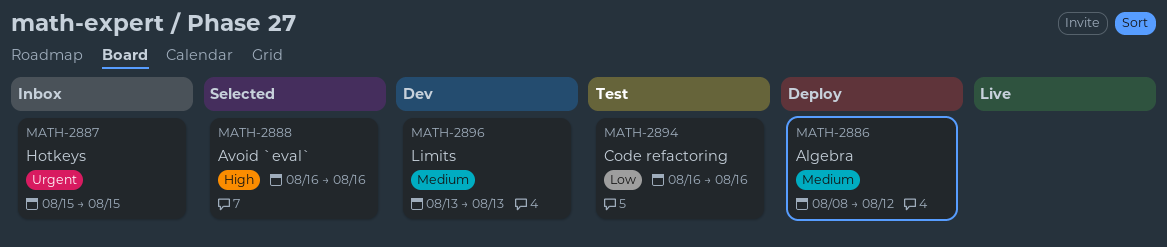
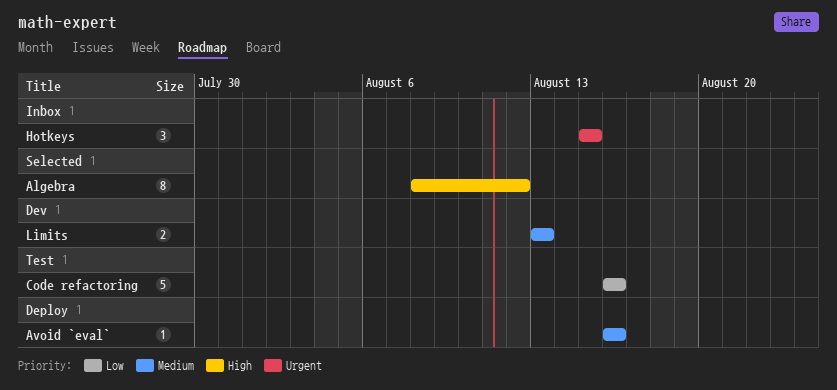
Algebra, status: Deploy -> Selected
Algebra, priority: Medium -> High
Avoid `eval`, status: Selected -> Deploy
Avoid `eval`, priority: High -> Medium

